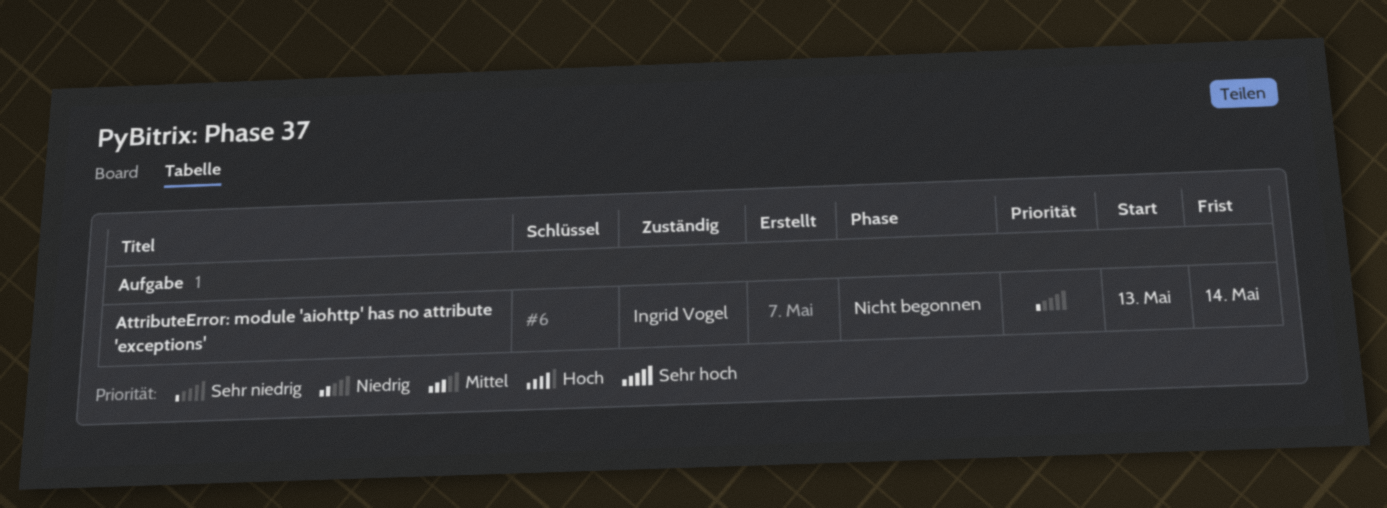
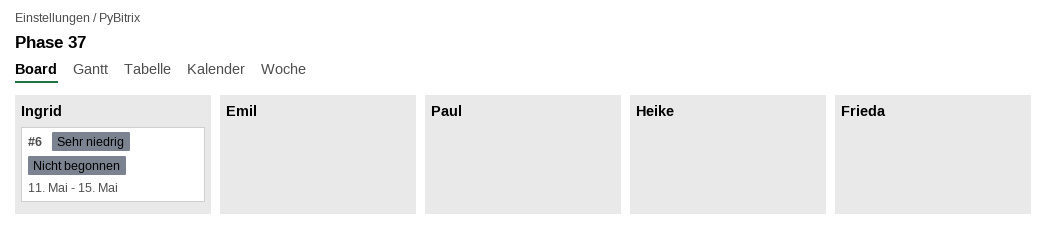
#6, start: May 13 -> May 11
#6, due: May 14 -> May 15

